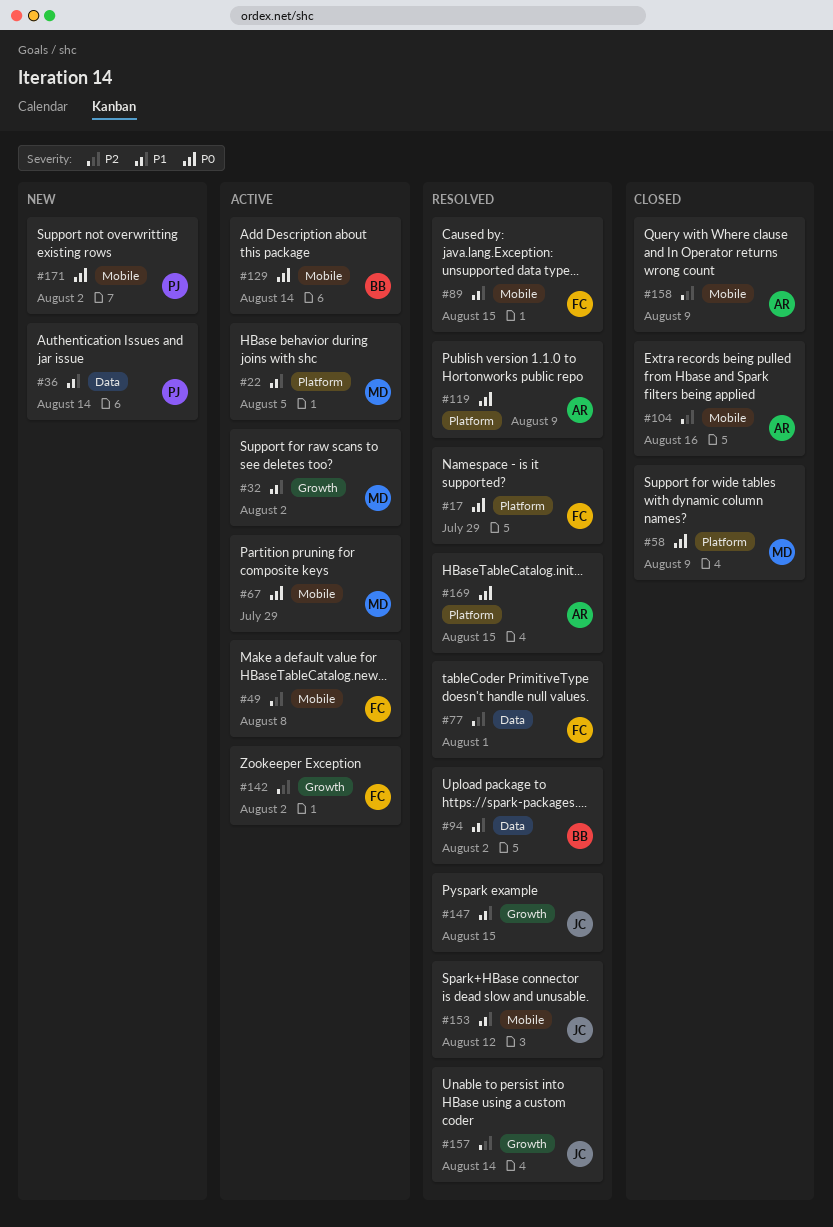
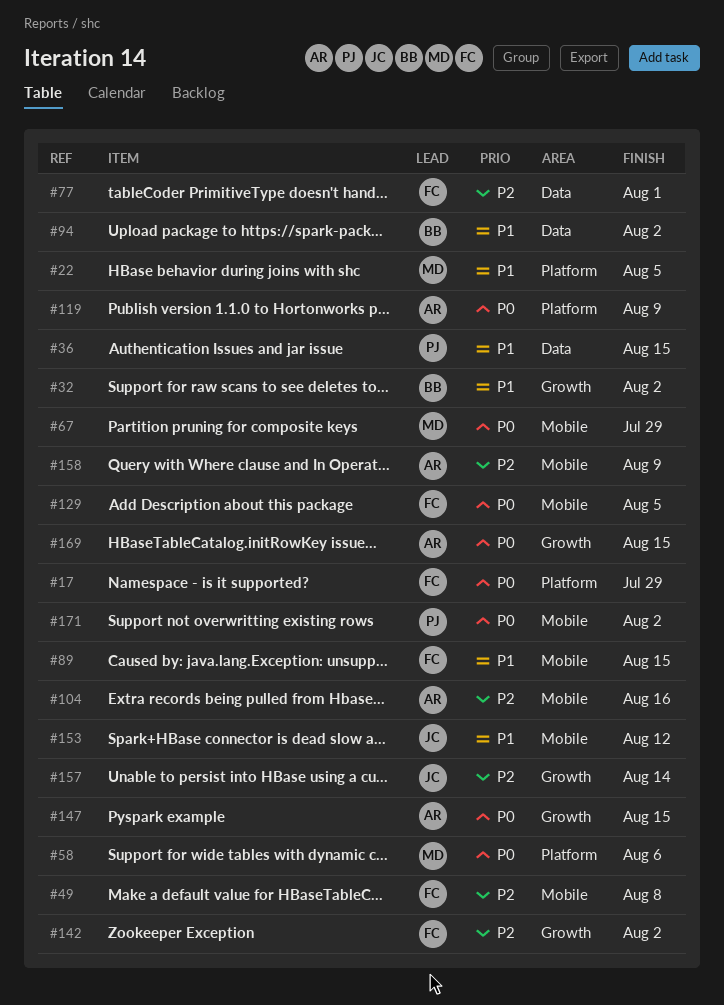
#32, owner: MD -> BB
#36, due: Aug 14 -> Aug 15
#58, due: Aug 9 -> Aug 6
#129, owner: BB -> FC
#129, due: Aug 14 -> Aug 5
#147, owner: JC -> AR
#147, priority: P1 -> P0
#169, label: Platform -> Growth

